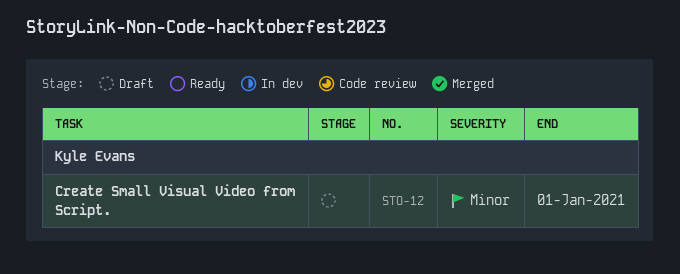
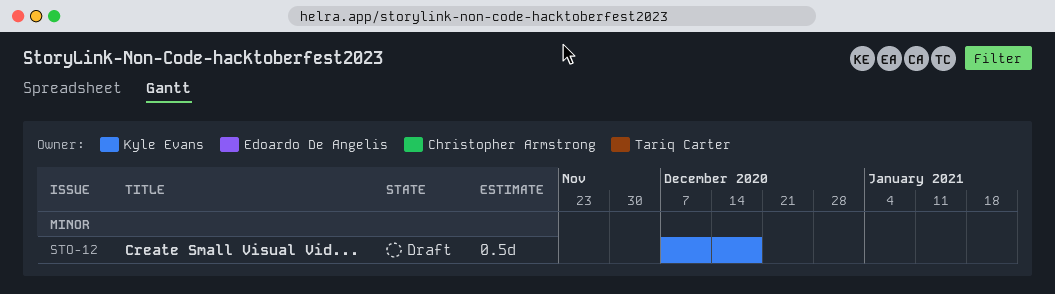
STO-12, due: Jan 1 -> Dec 18

